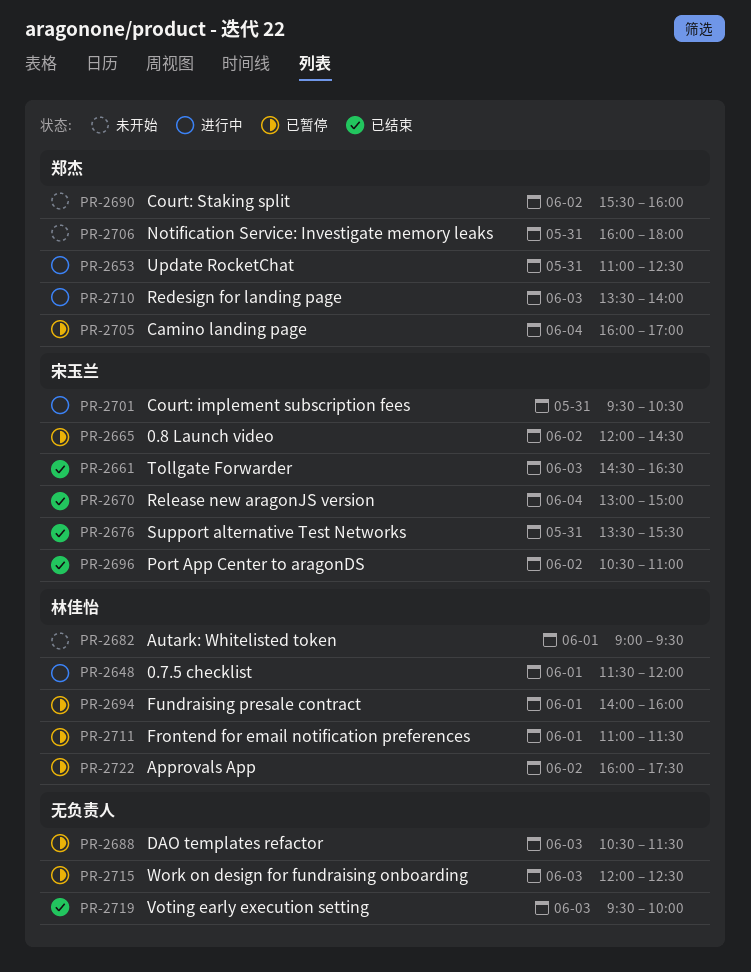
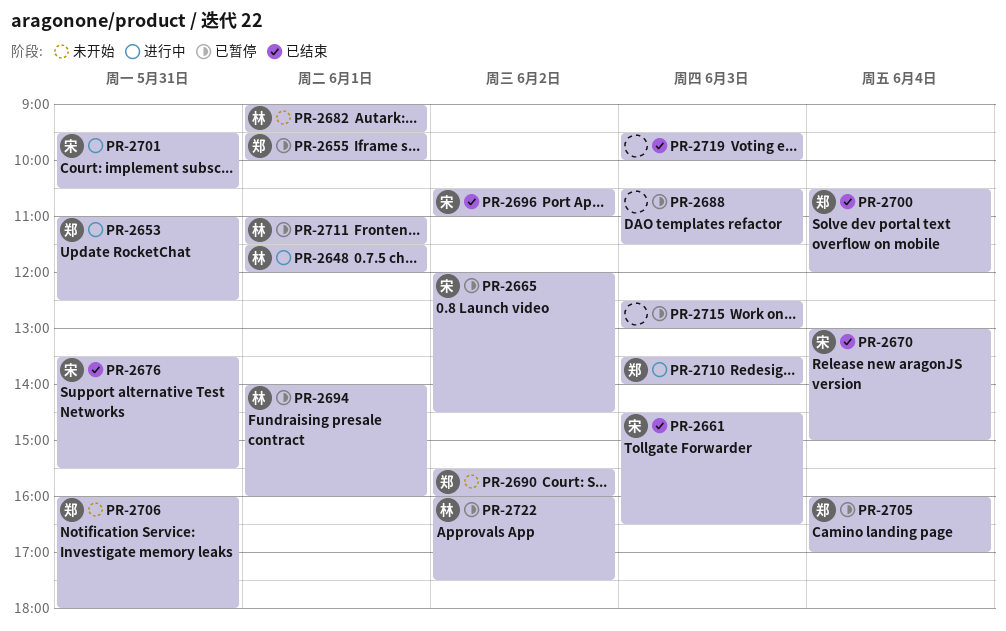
PR-2655: none -> present
PR-2700: none -> present
PR-2715, begins: 12:00 -> 12:30
PR-2715, ends: 12:30 -> 13:00

